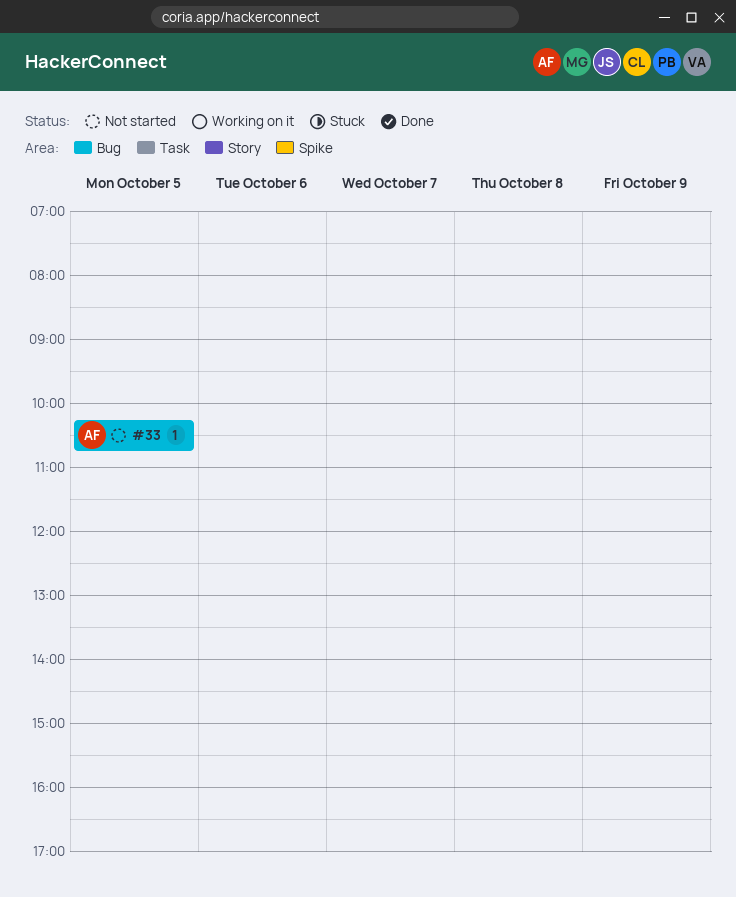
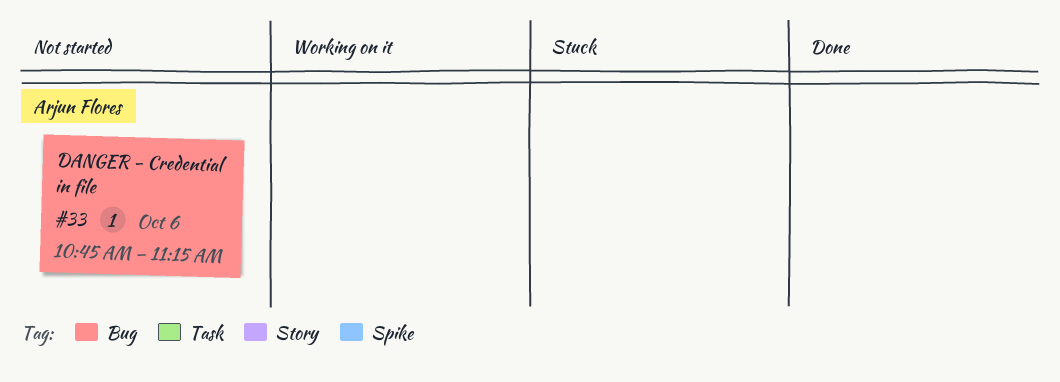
#33, day: Oct 5 -> Oct 6
#33, begins: 10:15 -> 10:45
#33, ends: 10:45 -> 11:15

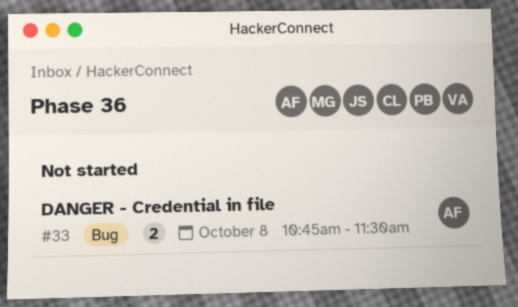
#33, estimate: 1 -> 2
#33, day: Oct 6 -> Oct 8
#33, ends: 11:15 -> 11:30

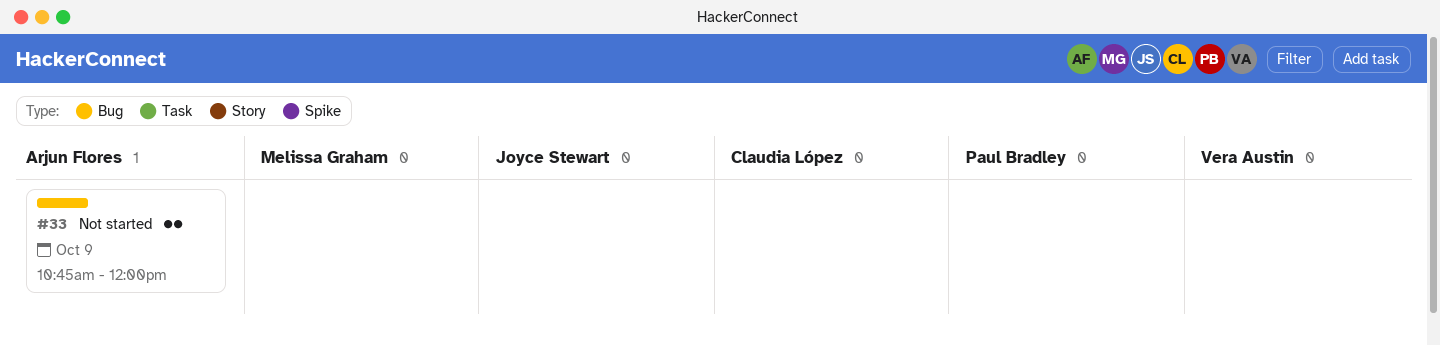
#33, day: Oct 8 -> Oct 9
#33, ends: 11:30 -> 12:00

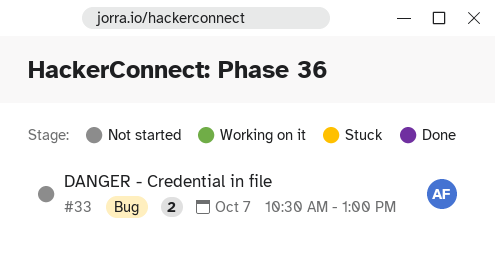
#33, day: Oct 9 -> Oct 7
#33, begins: 10:45 -> 10:30
#33, ends: 12:00 -> 13:00

